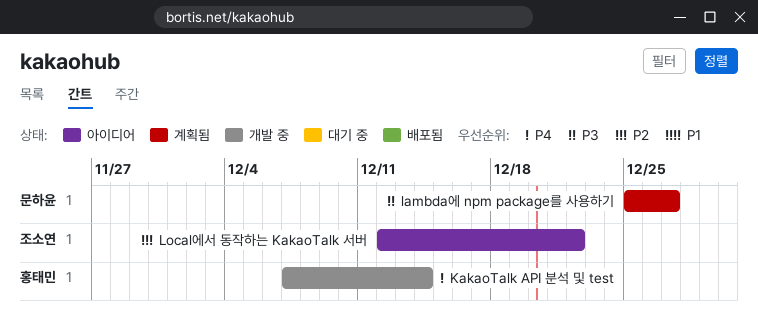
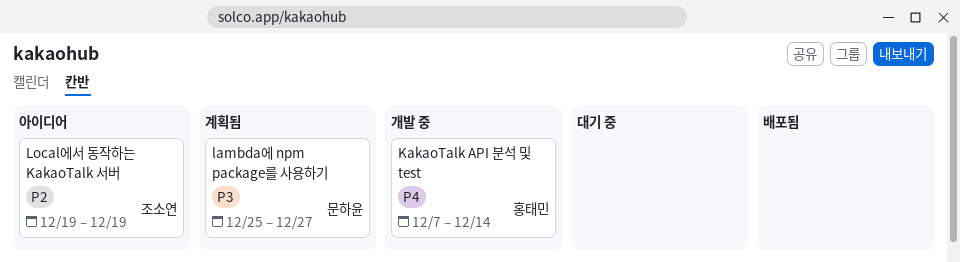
Local에서 동작하는 KakaoTalk 서버, start: Dec 12 -> Dec 19
Local에서 동작하는 KakaoTalk 서버, due: Dec 22 -> Dec 19

